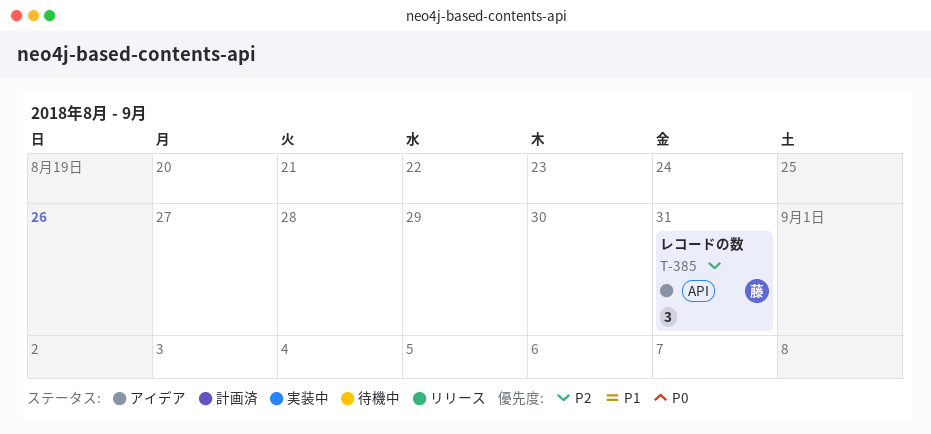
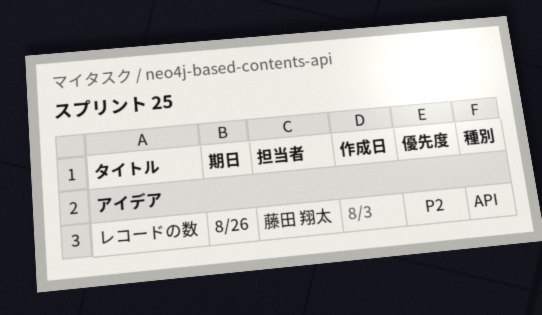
レコードの数, due: Aug 31 -> Aug 26

